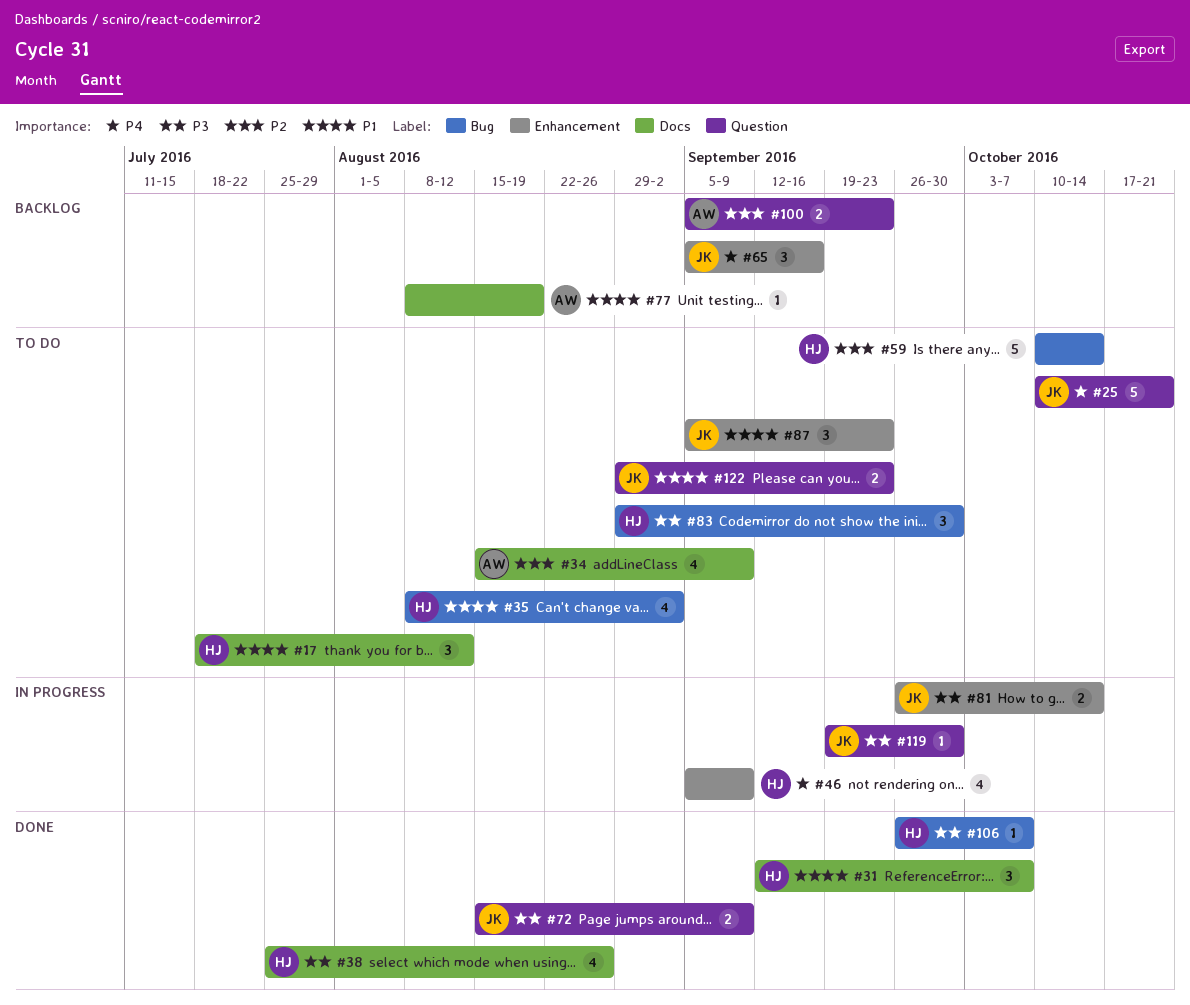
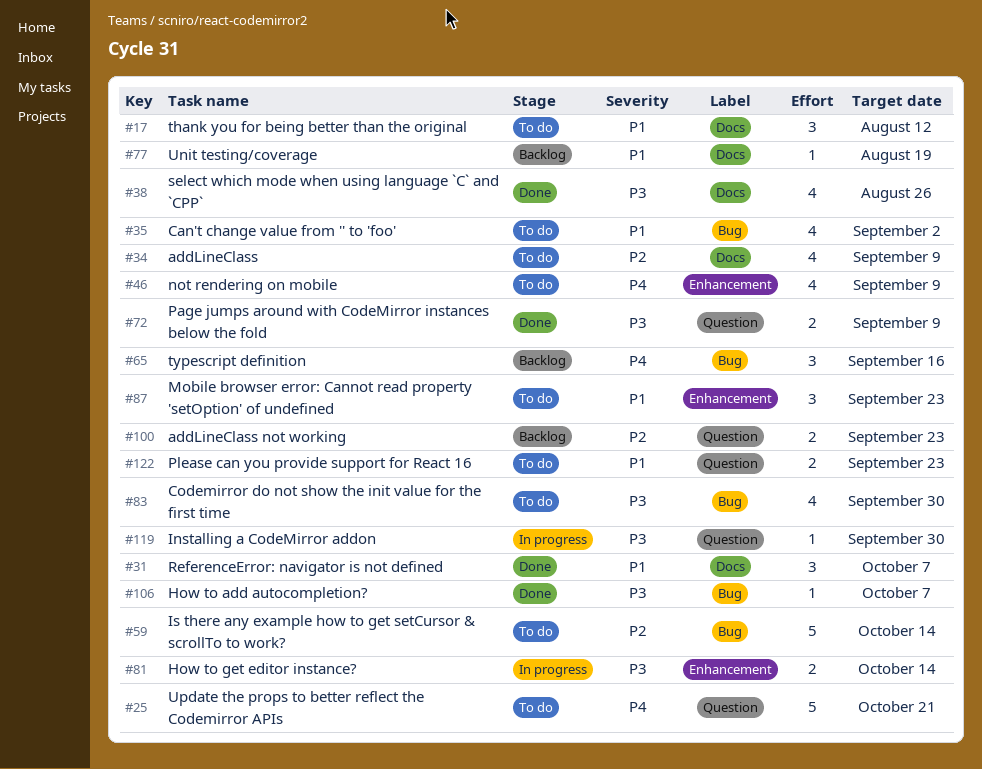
#46, status: In progress -> To do
#65, label: Enhancement -> Bug
#83, estimate: 3 -> 4

